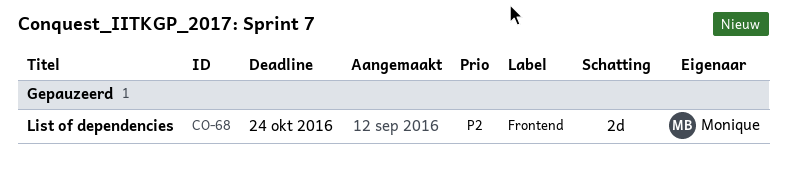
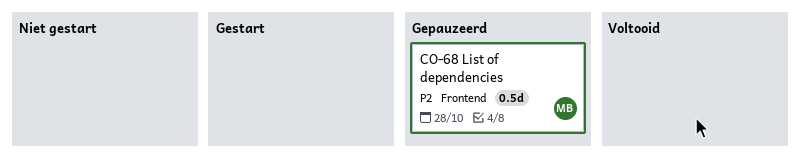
CO-68, estimate: 2d -> 0.5d
CO-68, due: Oct 24 -> Oct 28

